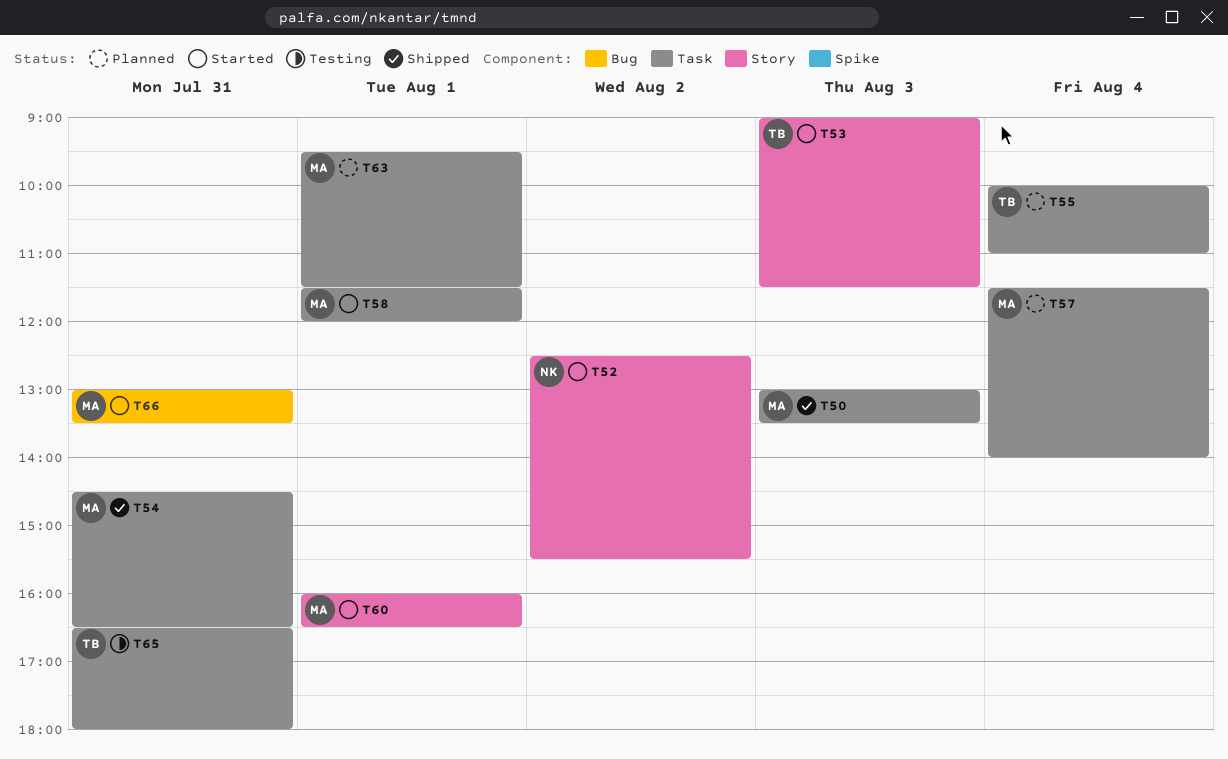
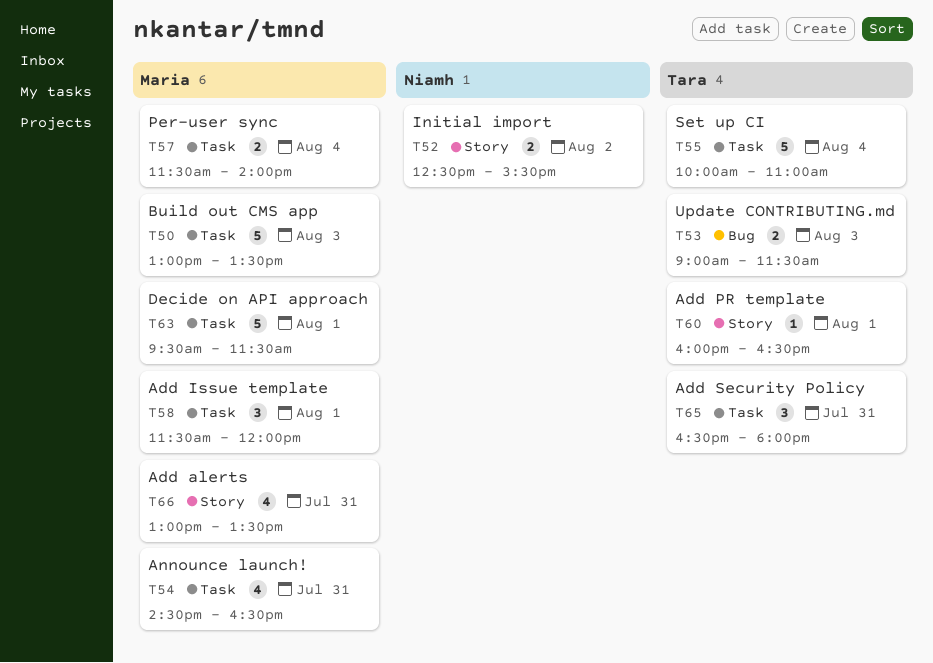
T53, label: Story -> Bug
T60, owner: Maria -> Tara
T66, label: Bug -> Story

